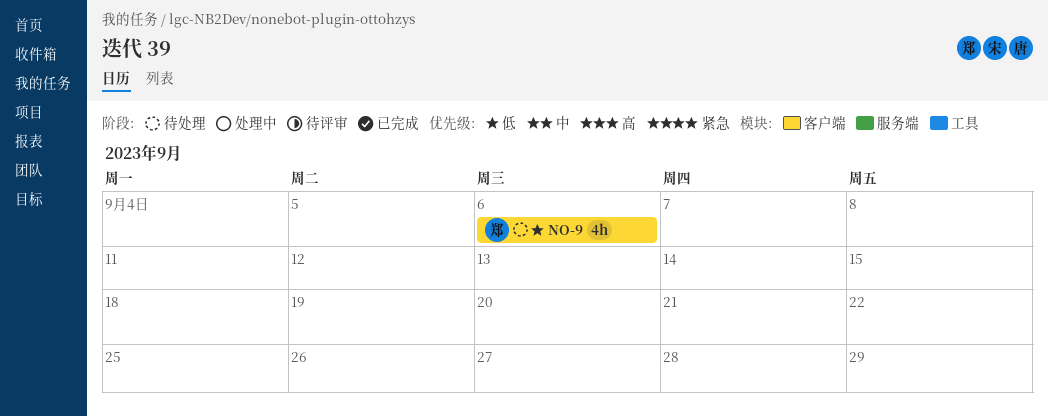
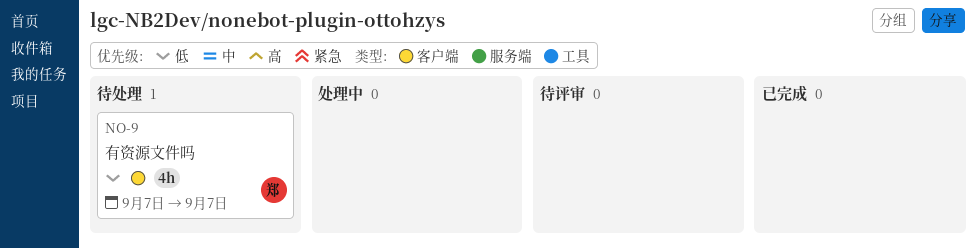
NO-9, start: Sep 6 -> Sep 7
NO-9, due: Sep 6 -> Sep 7

